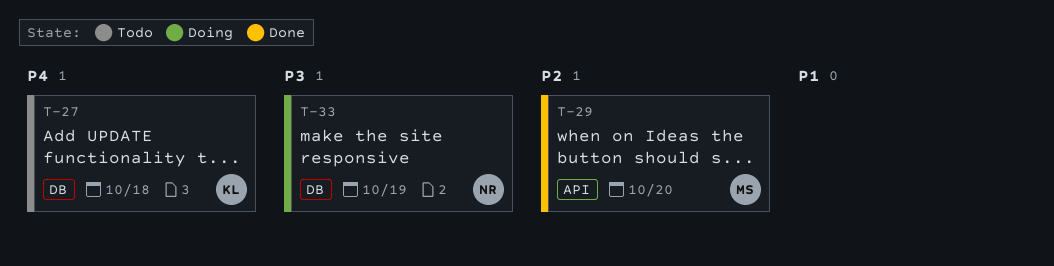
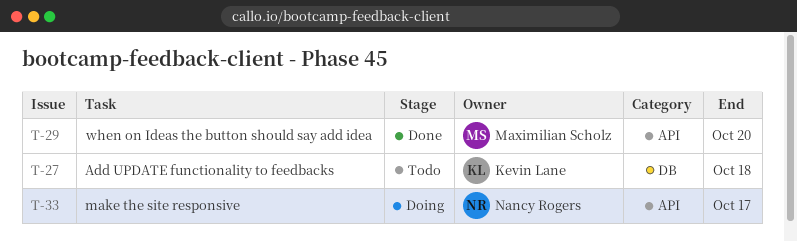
T-33, label: DB -> API
T-33, due: Oct 19 -> Oct 17

